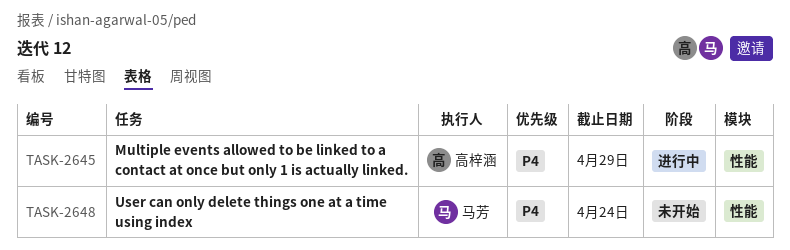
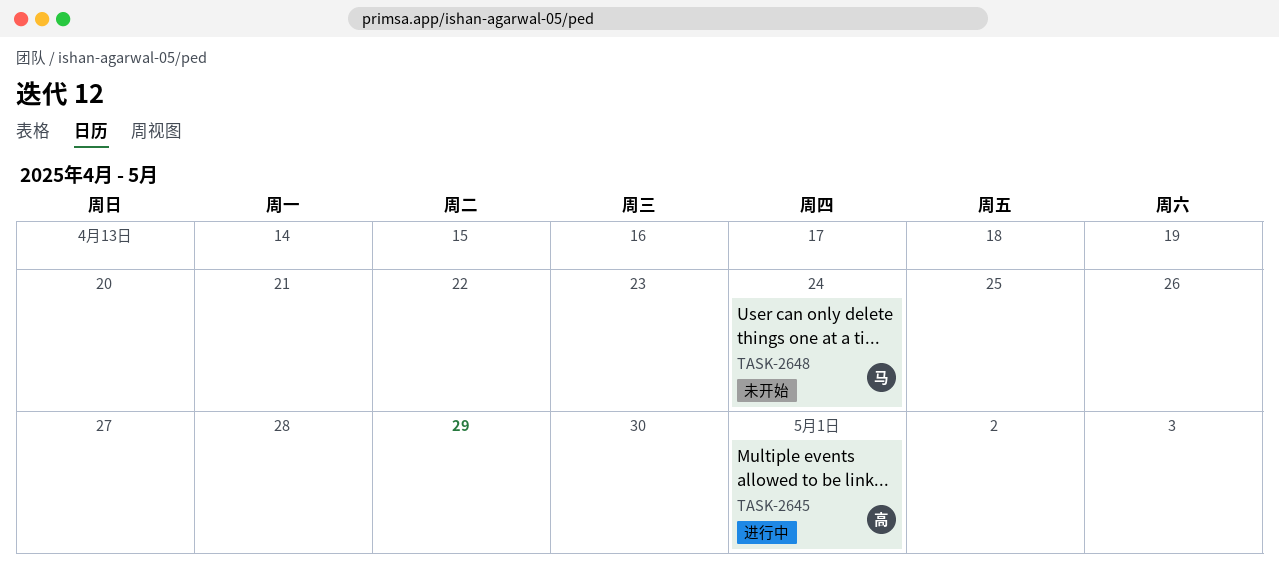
TASK-2645, due: Apr 29 -> May 1

